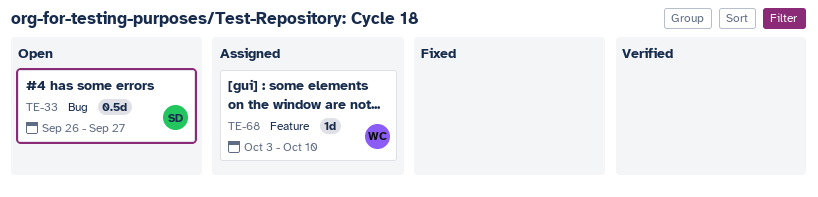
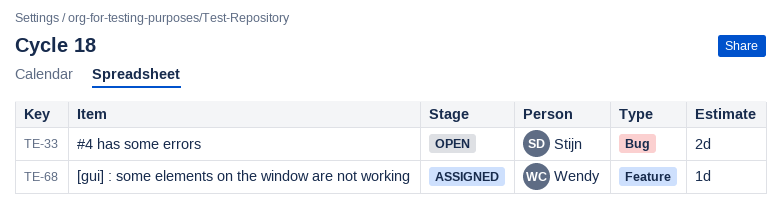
TE-33, estimate: 0.5d -> 2d

